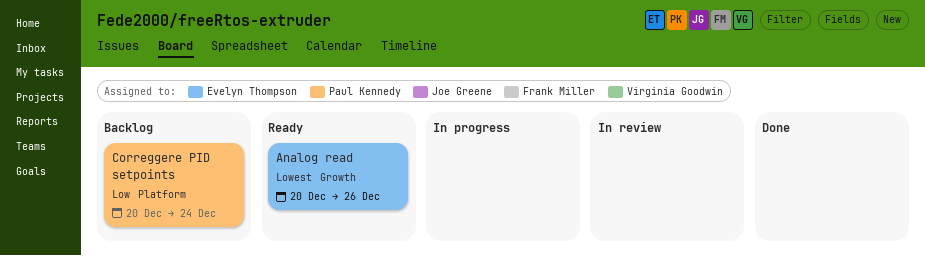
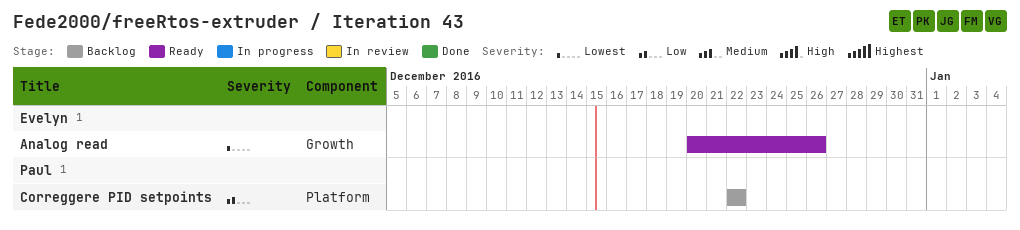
Correggere PID setpoints, start: Dec 20 -> Dec 22
Correggere PID setpoints, due: Dec 24 -> Dec 22

